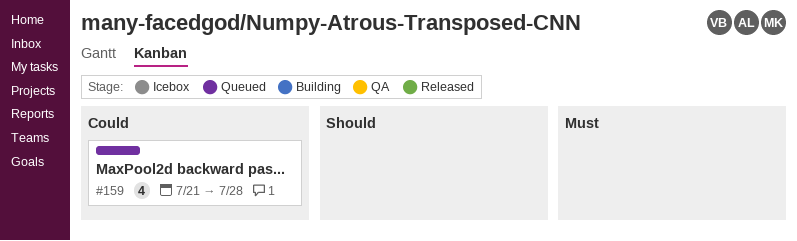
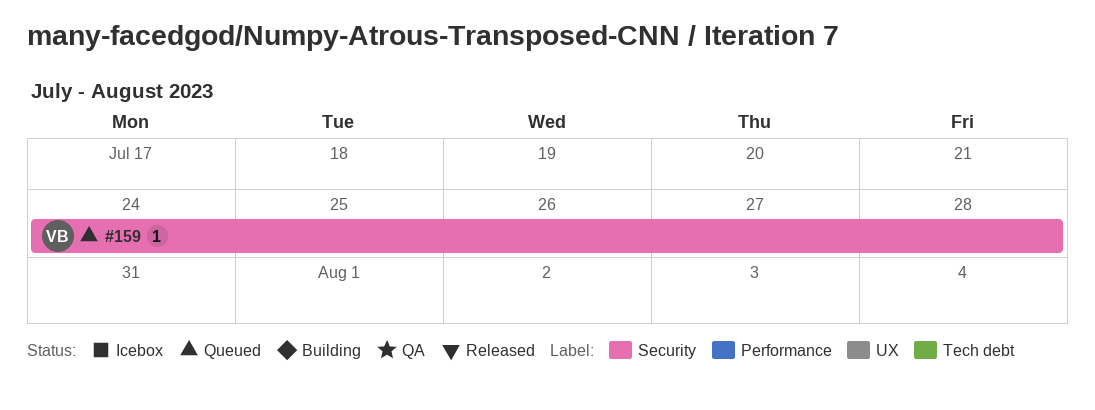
#159, estimate: 4 -> 1
#159, start: Jul 21 -> Jul 24

